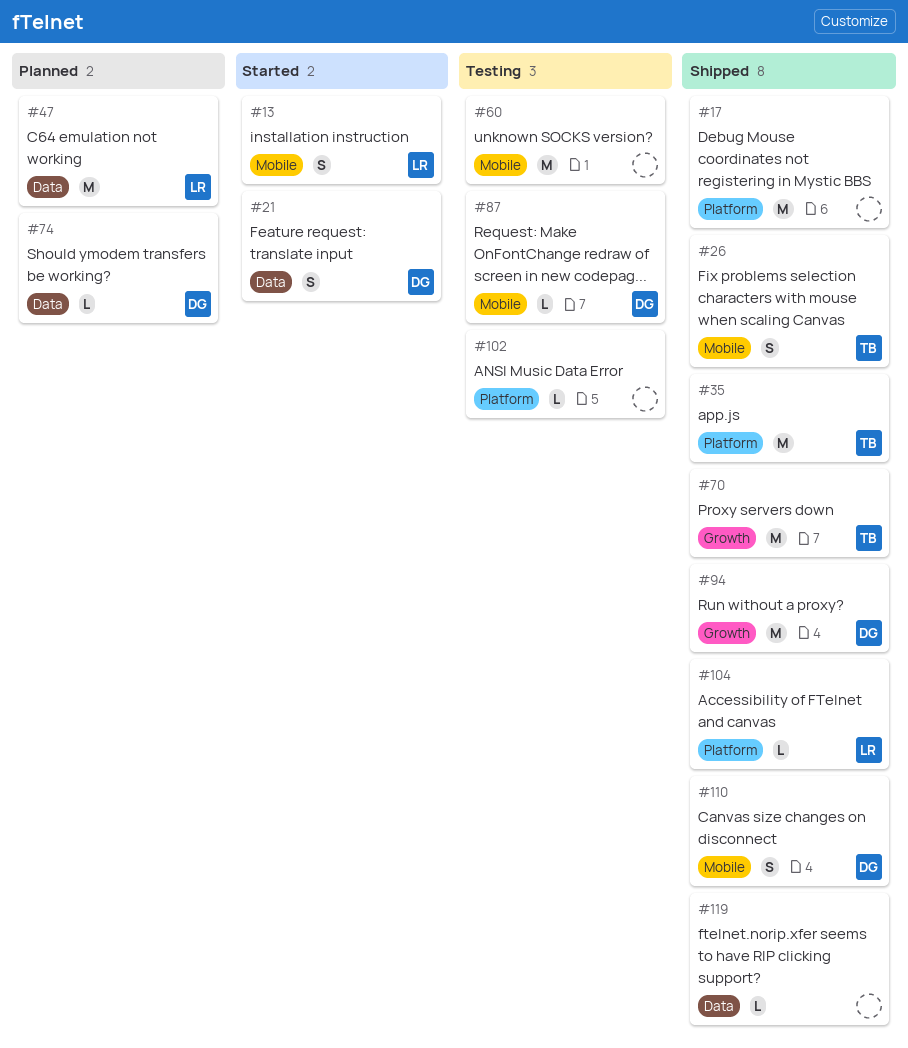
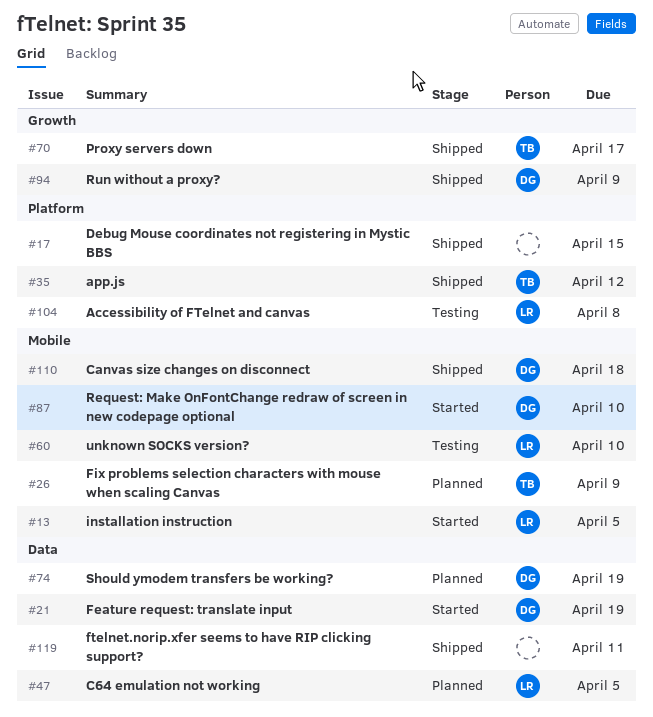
#26, status: Shipped -> Planned
#60, owner: none -> LR
#87, status: Testing -> Started
#102: present -> none
#104, status: Shipped -> Testing

